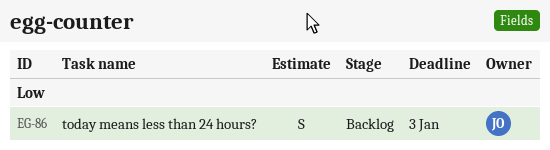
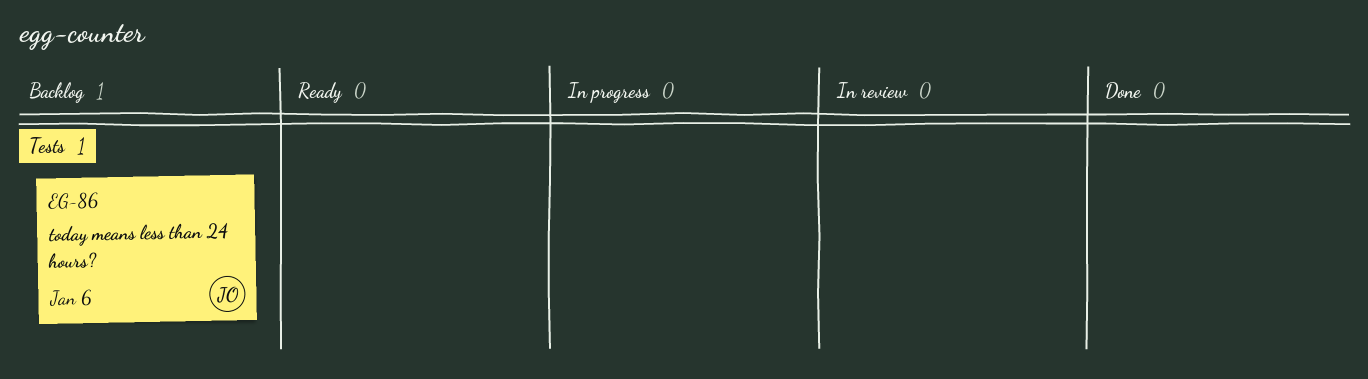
EG-86, due: Jan 3 -> Jan 6

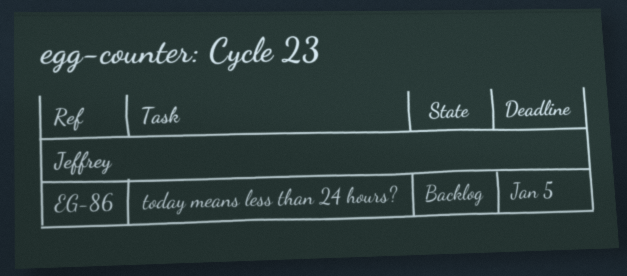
EG-86, due: Jan 6 -> Jan 5

